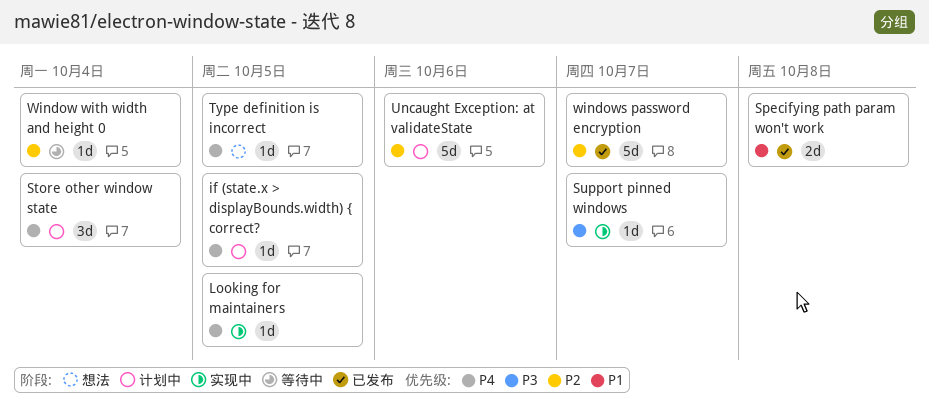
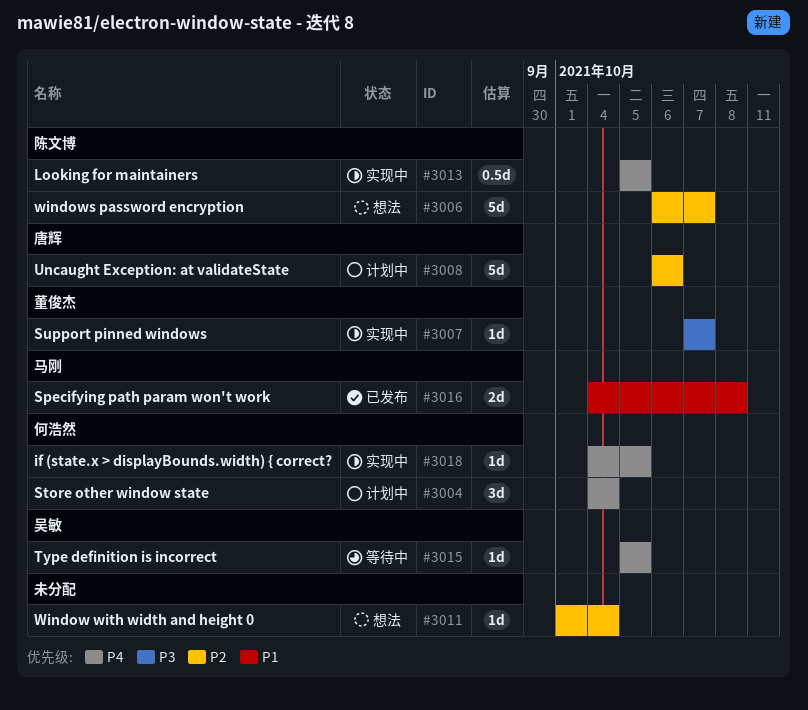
if (state.x > displayBounds.width) { correct?, status: 计划中 -> 实现中
Looking for maintainers, estimate: 1d -> 0.5d
Type definition is incorrect, status: 想法 -> 等待中
Window with width and height 0, status: 等待中 -> 想法
windows password encryption, status: 已发布 -> 想法

